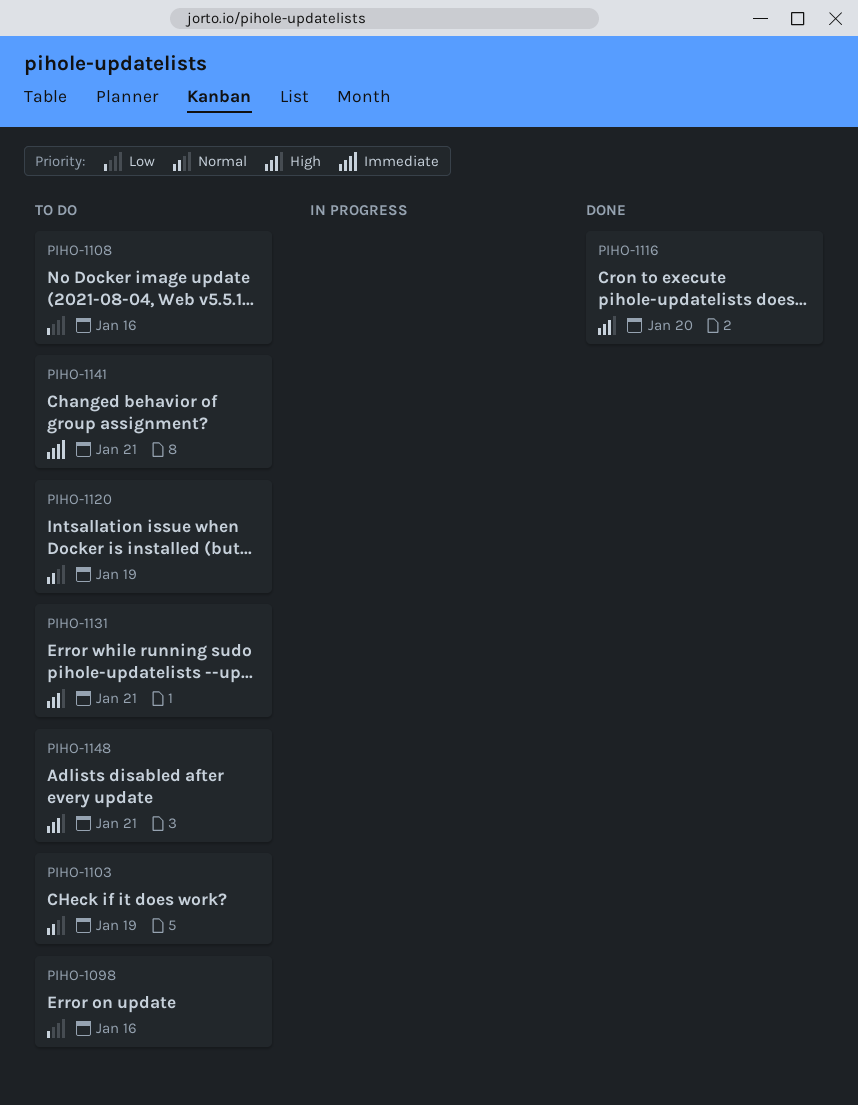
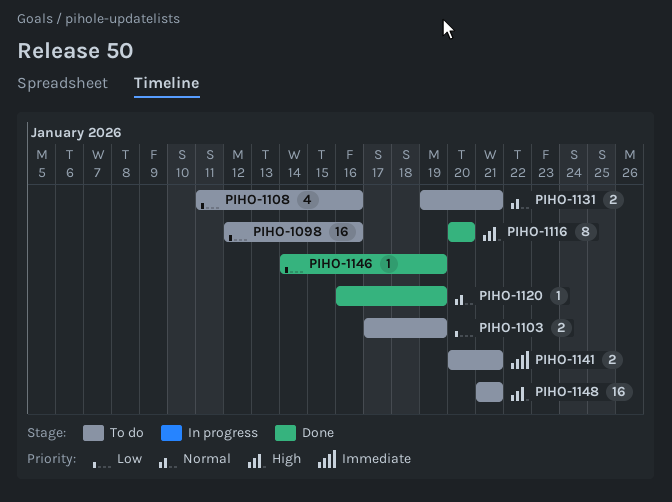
PIHO-1103, priority: Normal -> Low
PIHO-1120, status: To do -> Done
PIHO-1131, priority: High -> Normal
PIHO-1146: none -> present

